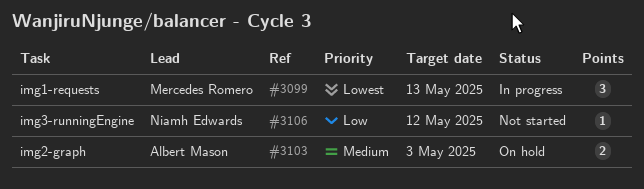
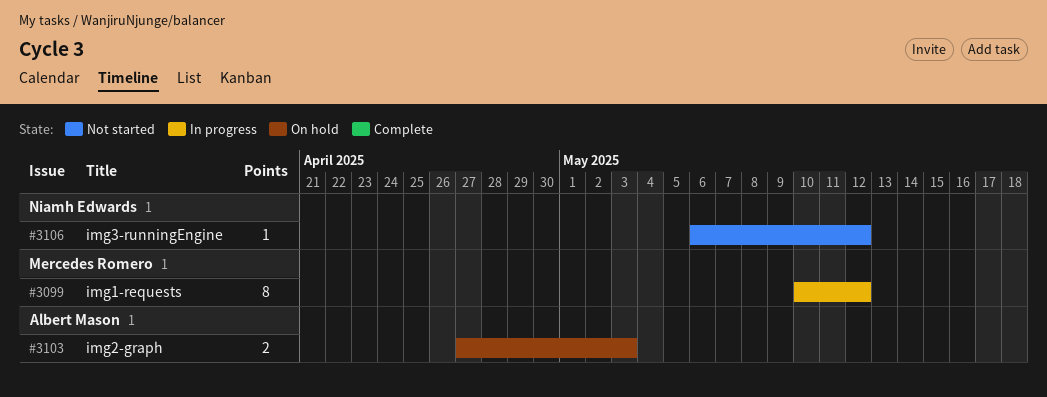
#3099, estimate: 3 -> 8
#3099, due: May 13 -> May 12

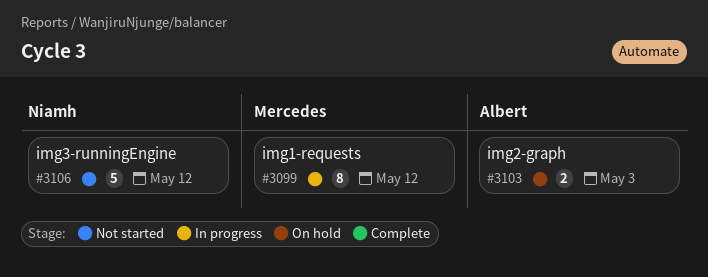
#3106, estimate: 1 -> 5

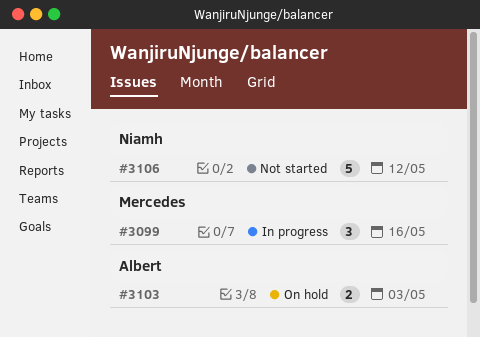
#3099, estimate: 8 -> 3
#3099, due: May 12 -> May 16

